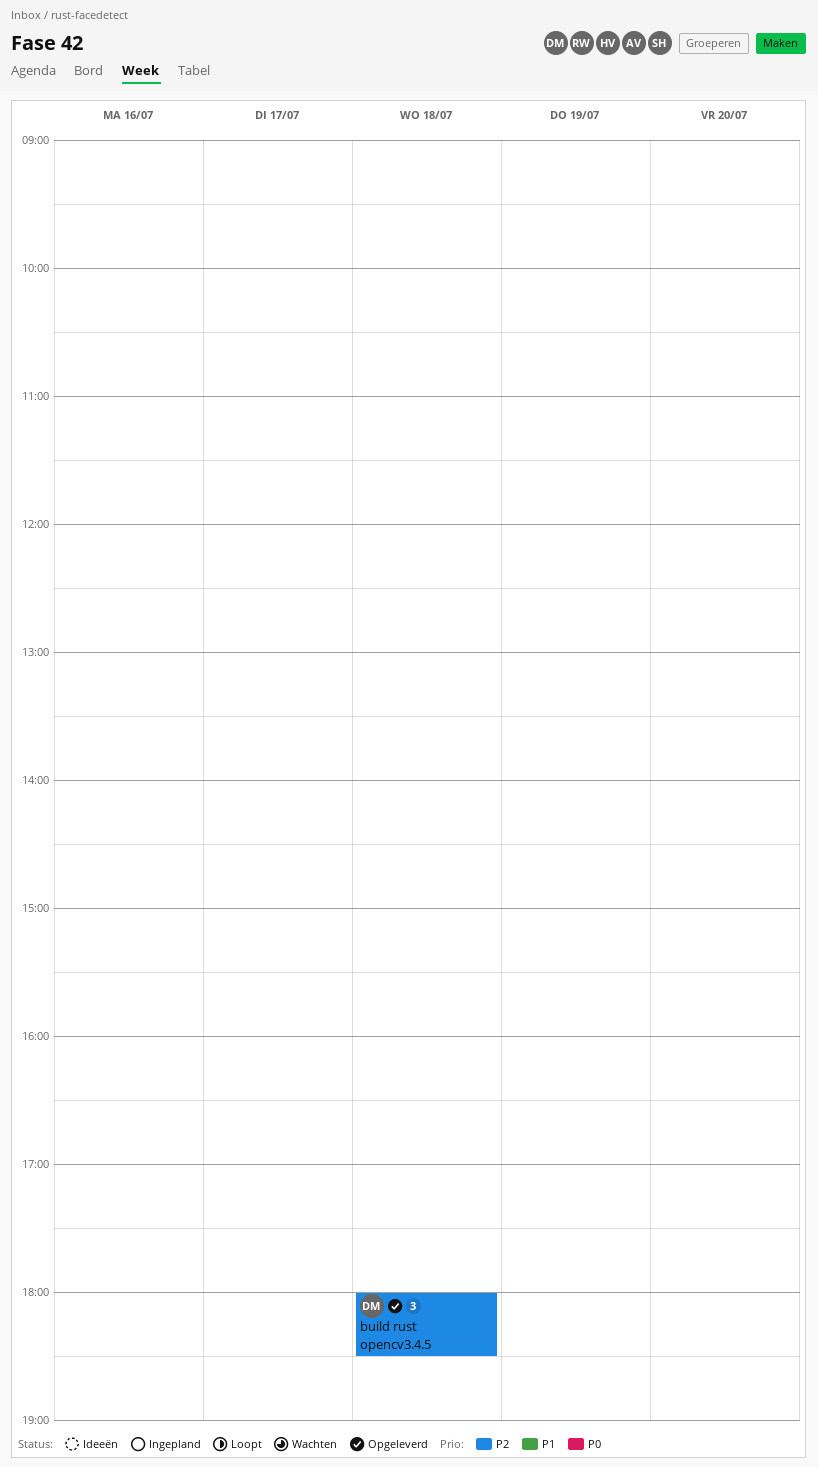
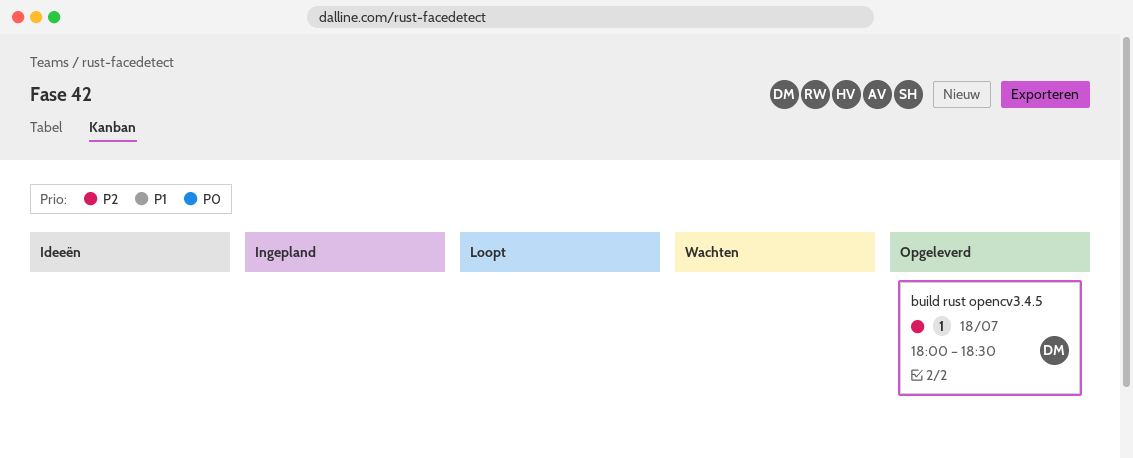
build rust opencv3.4.5, estimate: 3 -> 1

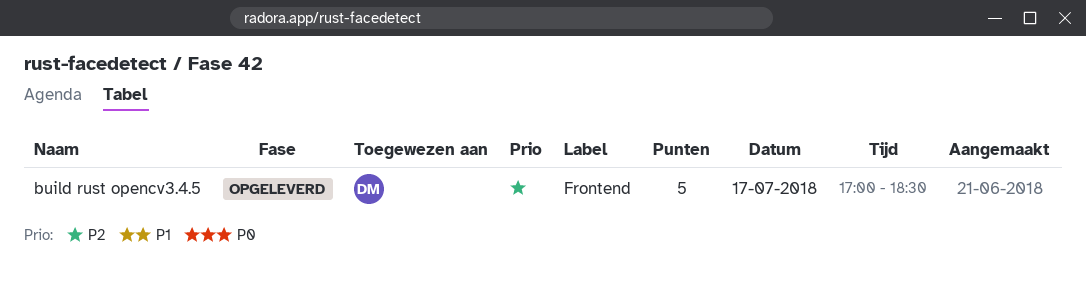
build rust opencv3.4.5, estimate: 1 -> 5
build rust opencv3.4.5, day: Jul 18 -> Jul 17
build rust opencv3.4.5, begins: 18:00 -> 17:00

